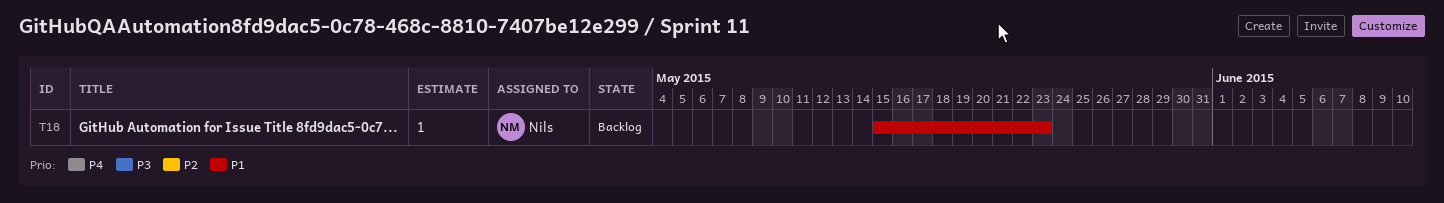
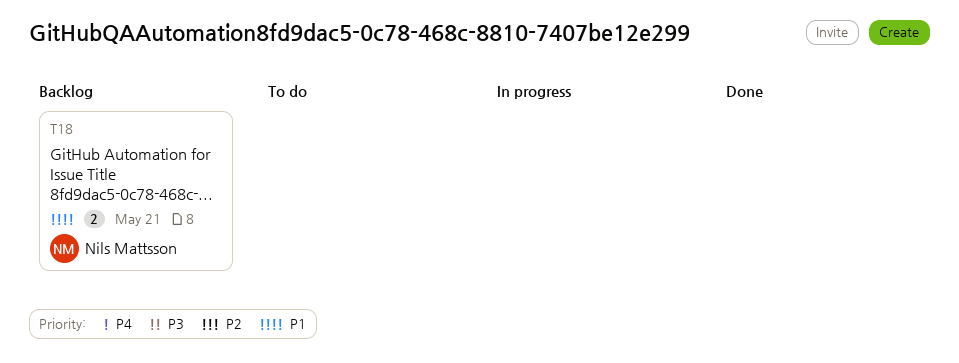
T18, estimate: 1 -> 2
T18, due: May 23 -> May 21

